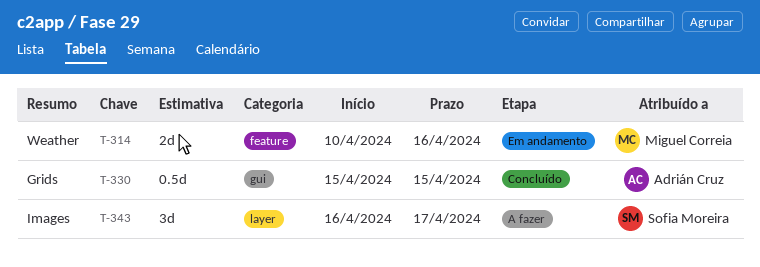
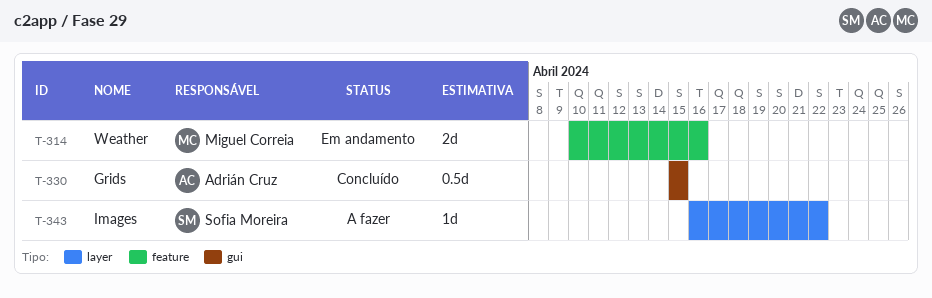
T-343, estimate: 3d -> 1d
T-343, due: Apr 17 -> Apr 22

